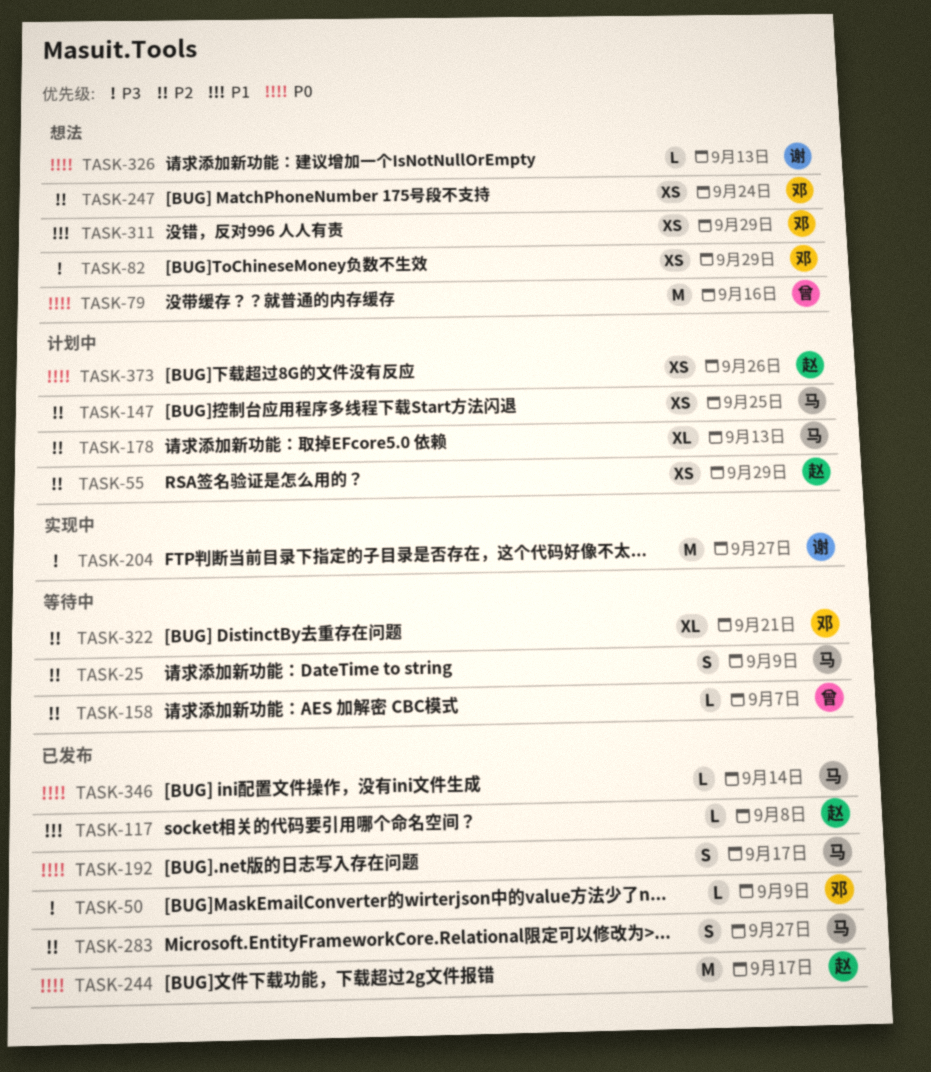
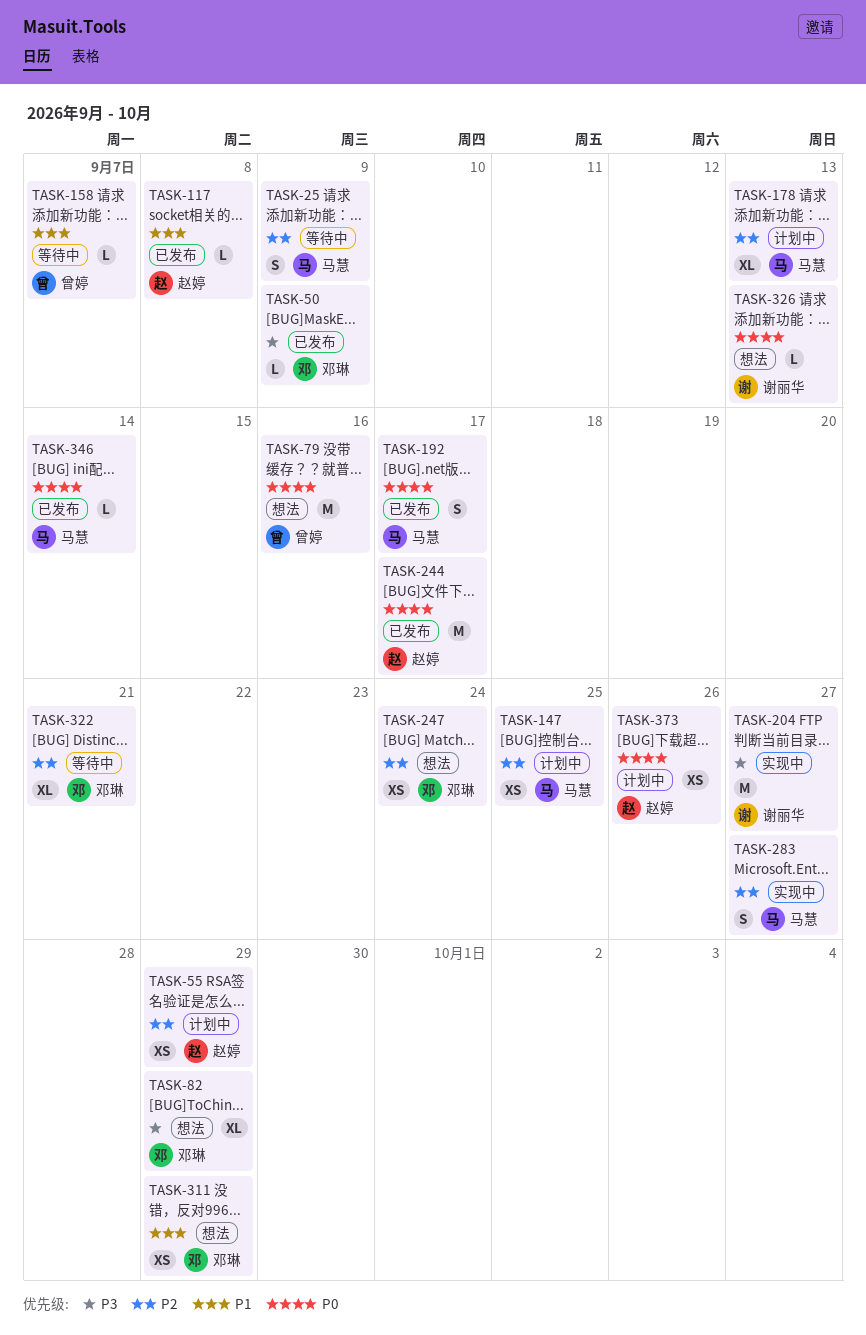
TASK-82, estimate: XS -> XL
TASK-158, priority: P2 -> P1
TASK-283, status: 已发布 -> 实现中

